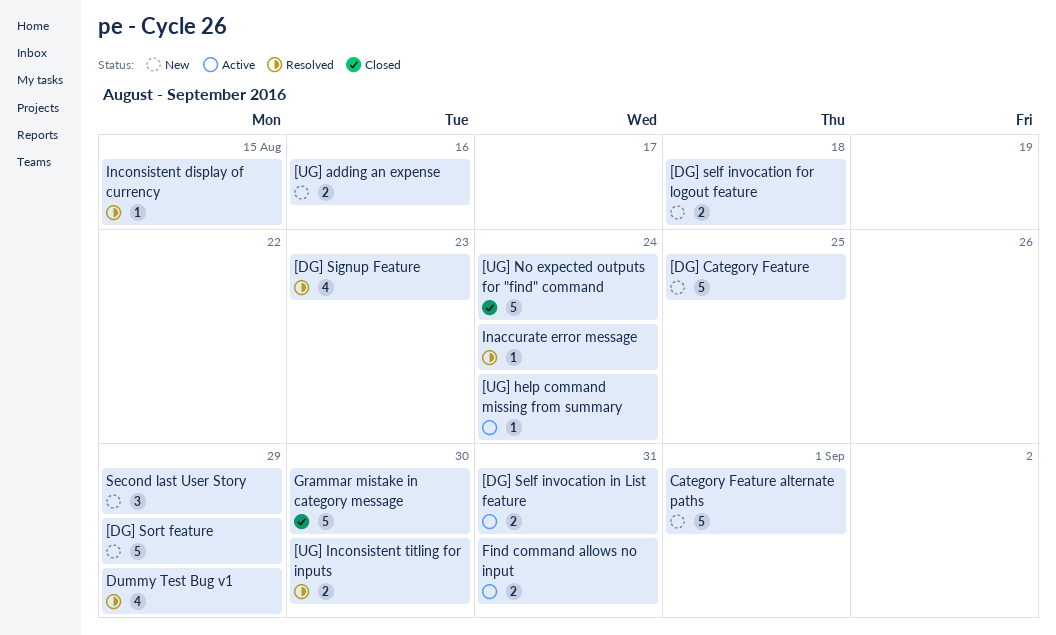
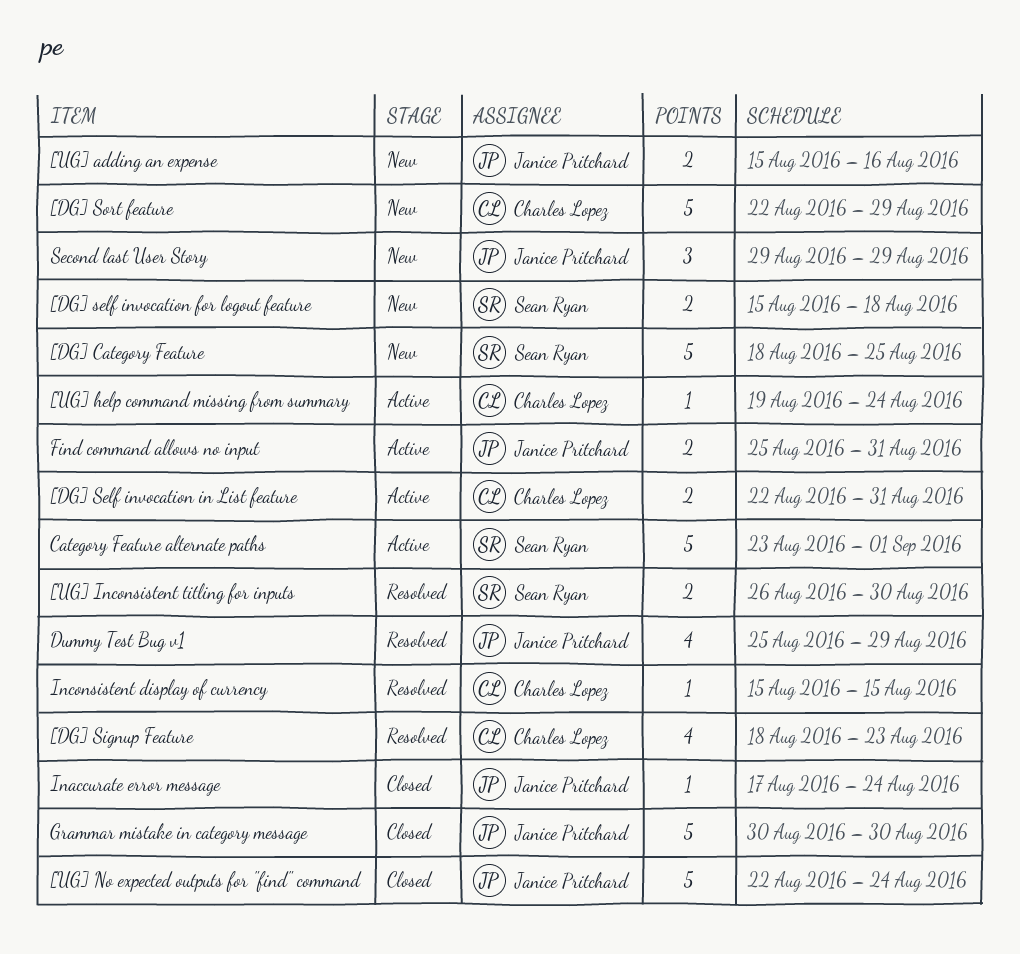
Category Feature alternate paths, status: New -> Active
Inaccurate error message, status: Resolved -> Closed

